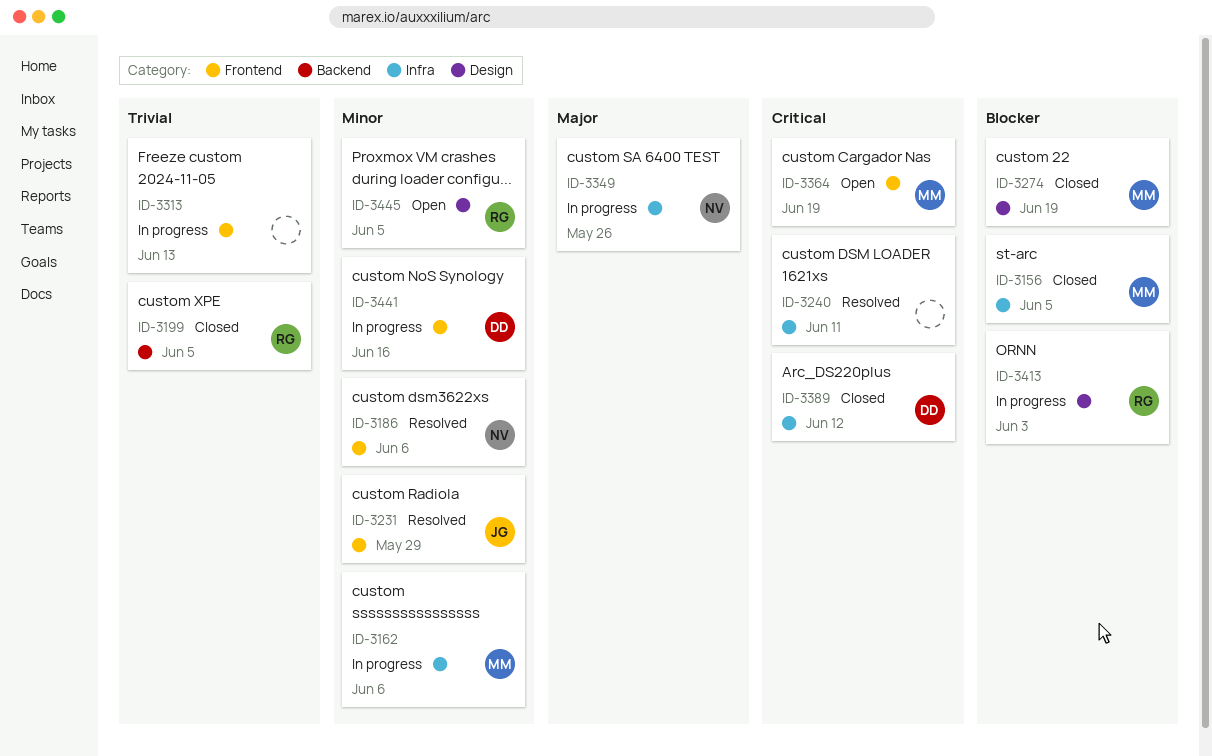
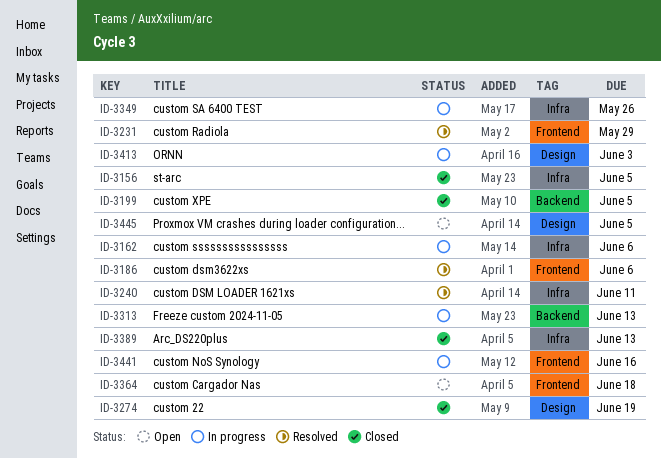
ID-3313, label: Frontend -> Backend
ID-3364, due: Jun 19 -> Jun 18
ID-3389, due: Jun 12 -> Jun 13

